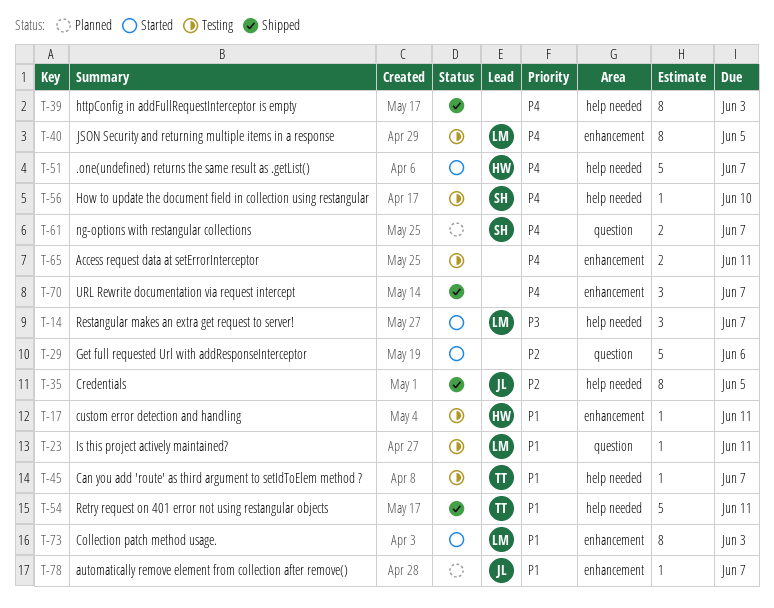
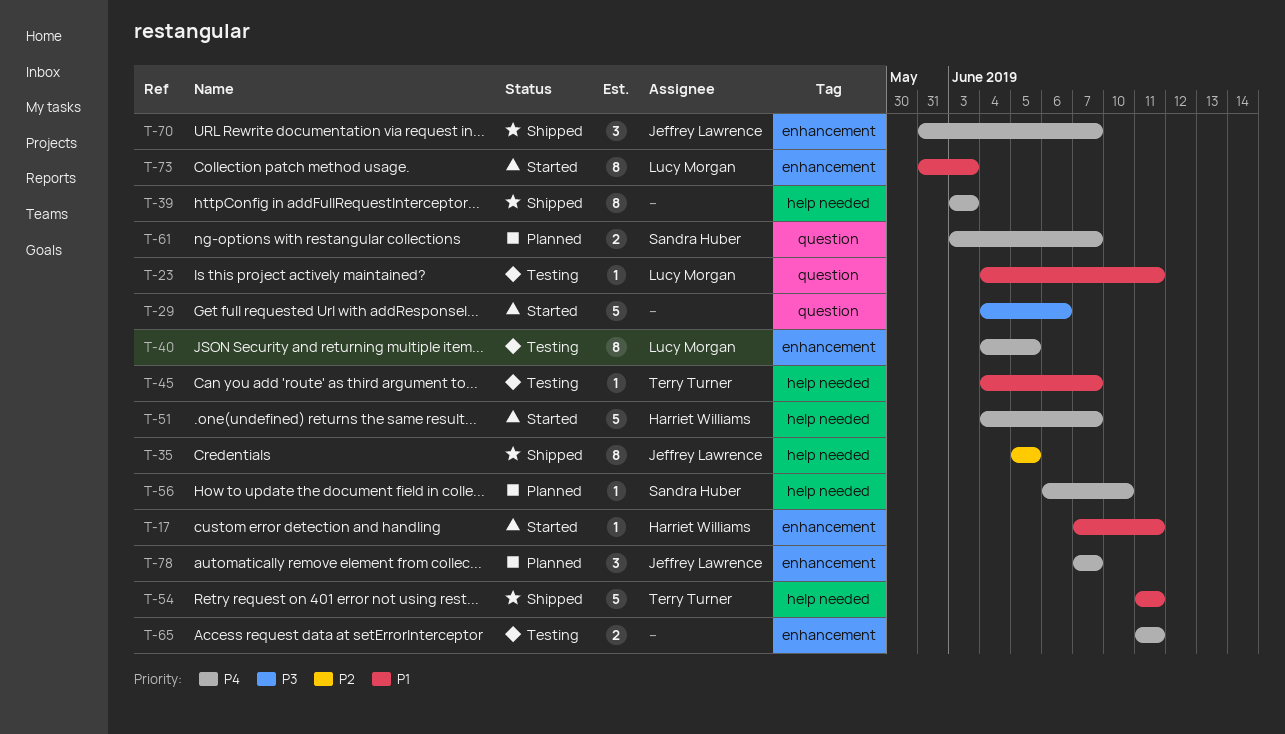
T-14: present -> none
T-17, status: Testing -> Started
T-29, priority: P2 -> P3
T-56, status: Testing -> Planned
T-70, owner: none -> Jeffrey Lawrence
T-78, priority: P1 -> P4
T-78, estimate: 1 -> 3

